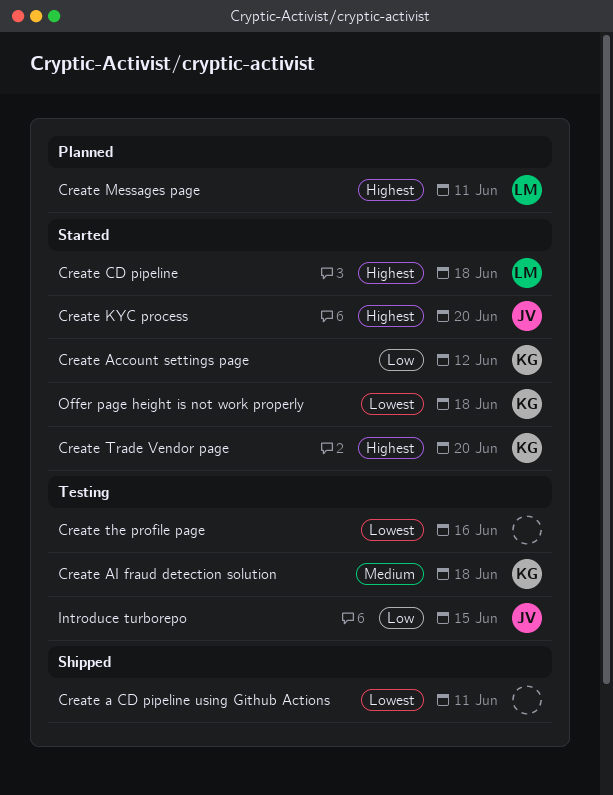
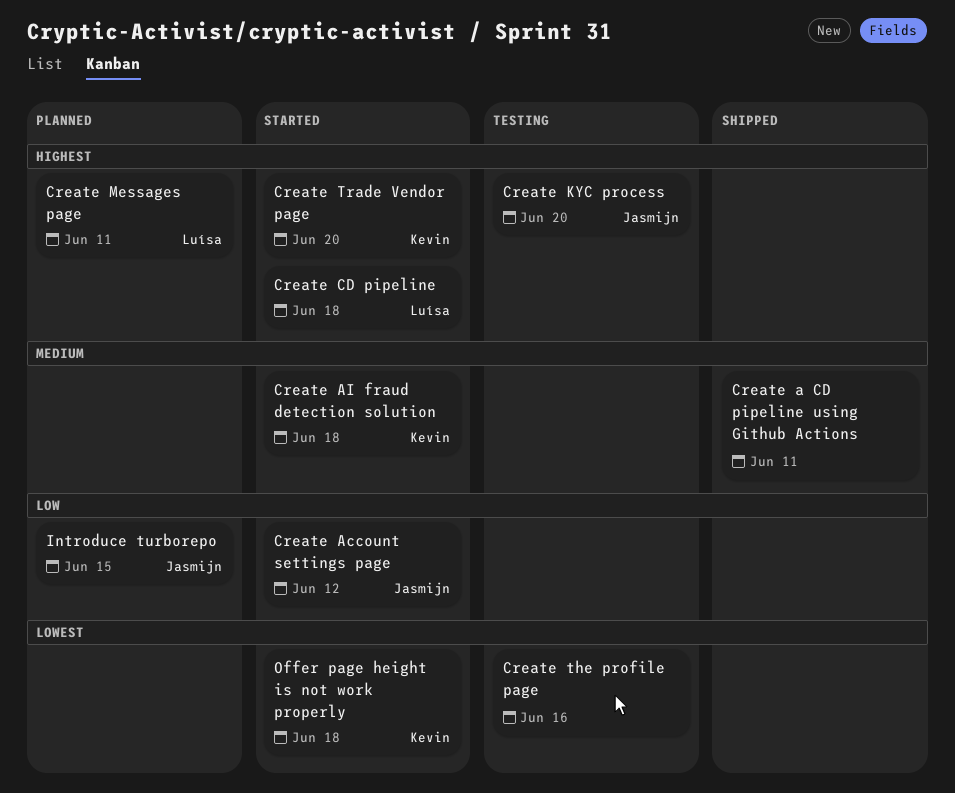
Create a CD pipeline using Github Actions, priority: Lowest -> Medium
Create Account settings page, owner: Kevin -> Jasmijn
Create AI fraud detection solution, status: Testing -> Started
Create KYC process, status: Started -> Testing
Introduce turborepo, status: Testing -> Planned

